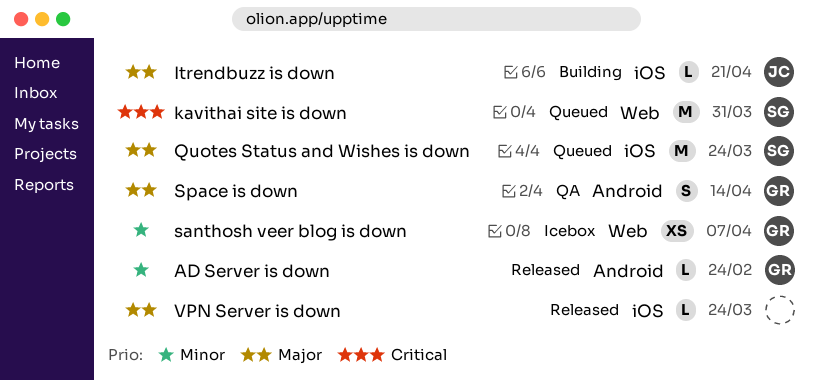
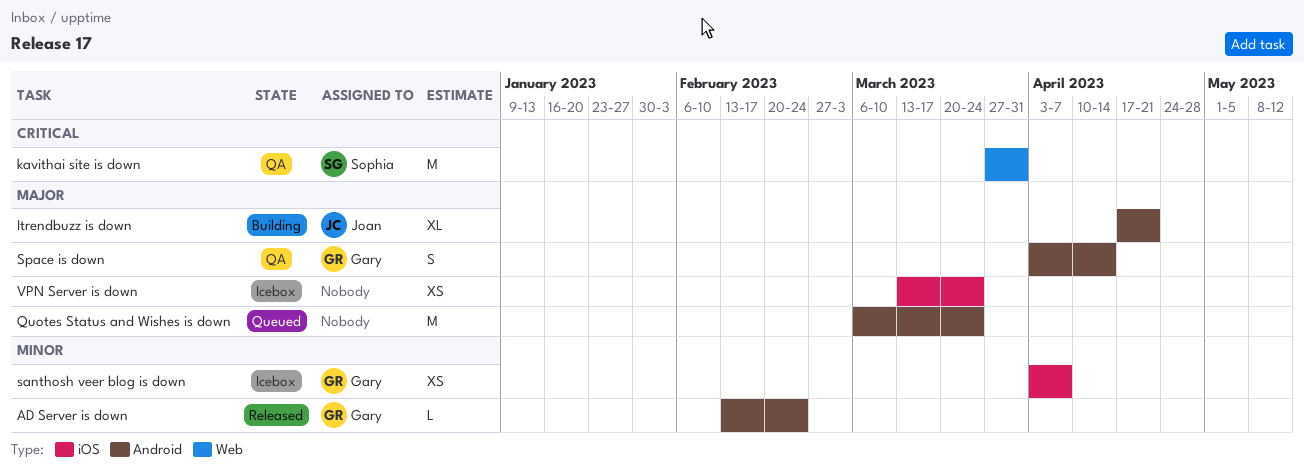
Itrendbuzz is down, label: iOS -> Android
Itrendbuzz is down, estimate: L -> XL
kavithai site is down, status: Queued -> QA
Quotes Status and Wishes is down, owner: Sophia -> none
Quotes Status and Wishes is down, label: iOS -> Android
santhosh veer blog is down, label: Web -> iOS
VPN Server is down, status: Released -> Icebox
VPN Server is down, estimate: L -> XS

